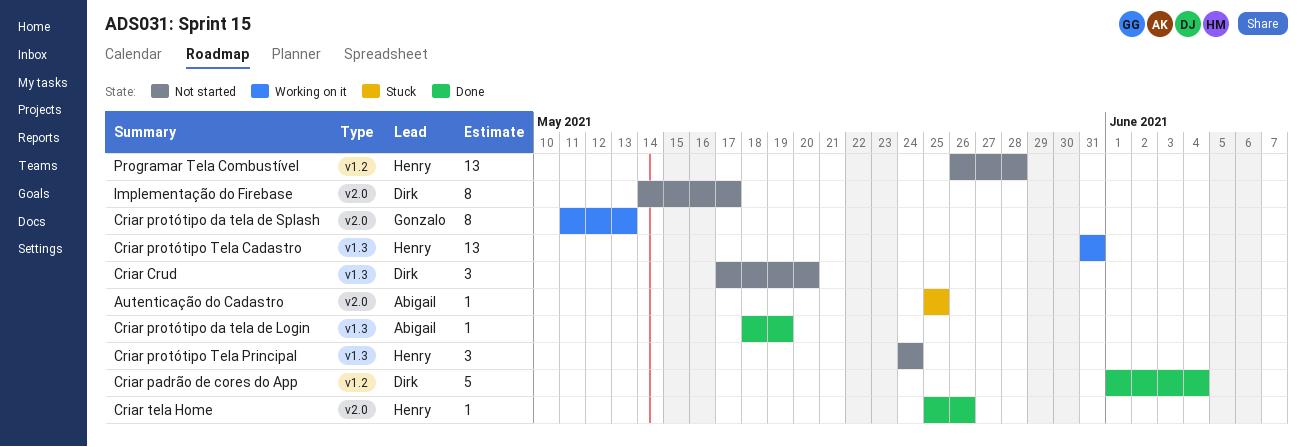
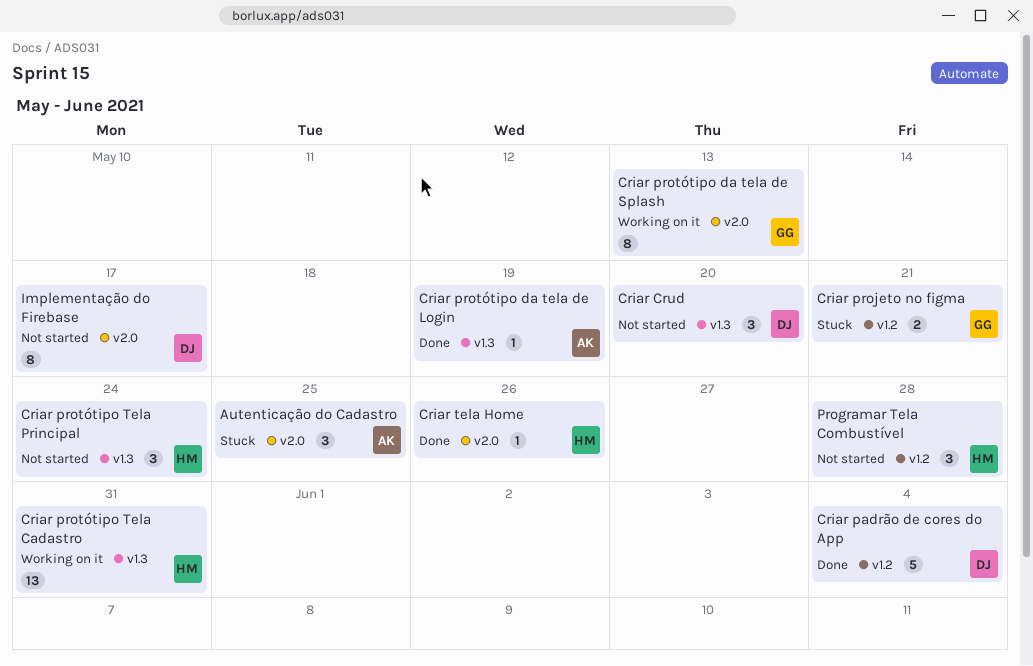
Autenticação do Cadastro, estimate: 1 -> 3
Criar projeto no figma: none -> present
Programar Tela Combustível, estimate: 13 -> 3

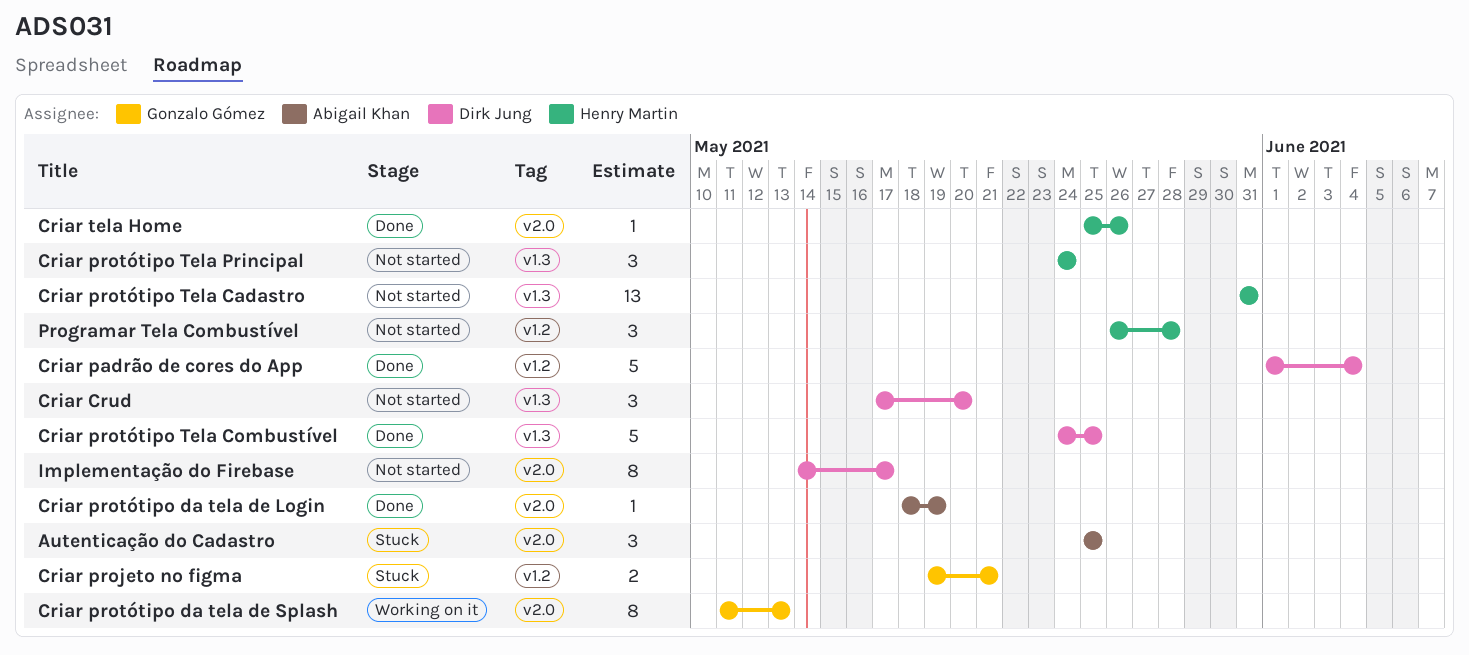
Criar protótipo da tela de Login, label: v1.3 -> v2.0
Criar protótipo Tela Cadastro, status: Working on it -> Not started
Criar protótipo Tela Combustível: none -> present

